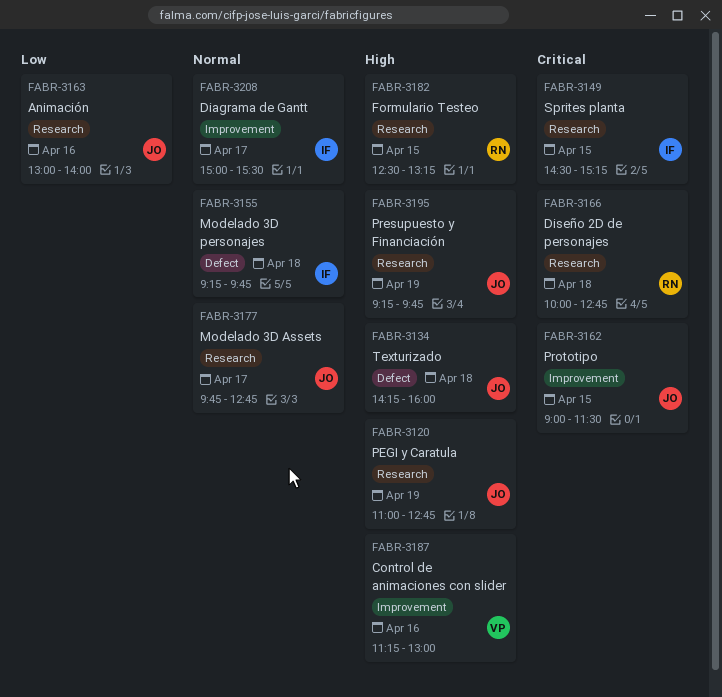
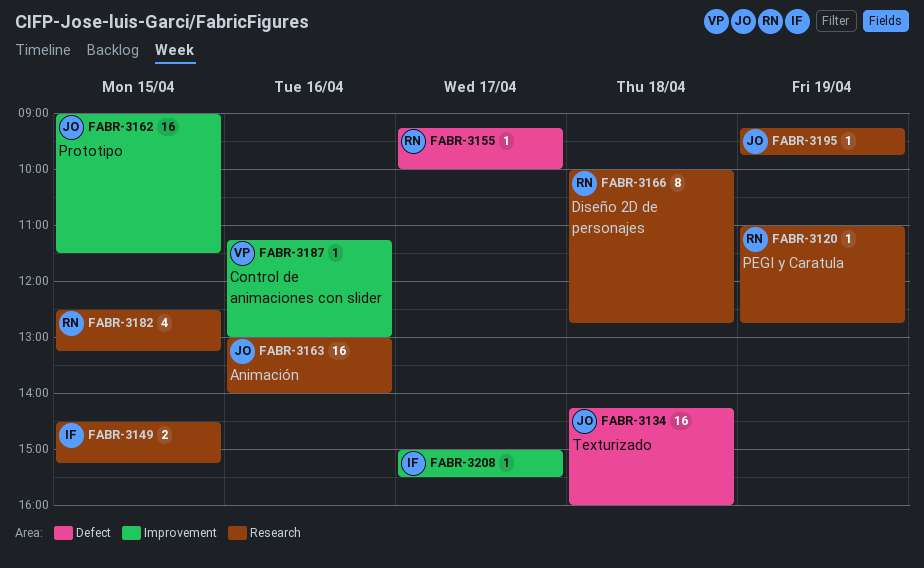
FABR-3120, owner: JO -> RN
FABR-3155, owner: IF -> RN
FABR-3155, day: Apr 18 -> Apr 17
FABR-3155, ends: 09:45 -> 10:00
FABR-3177: present -> none

